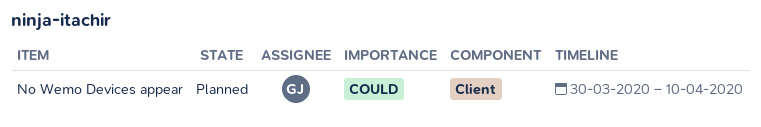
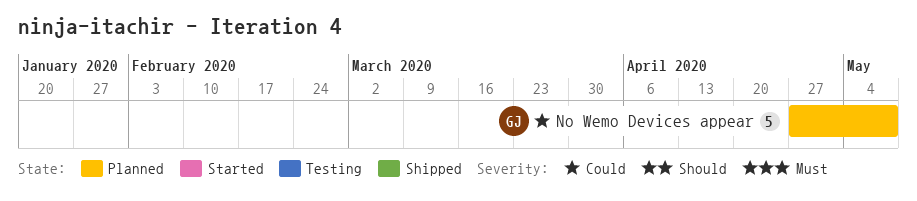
No Wemo Devices appear, start: Mar 30 -> Apr 27
No Wemo Devices appear, due: Apr 10 -> May 8

